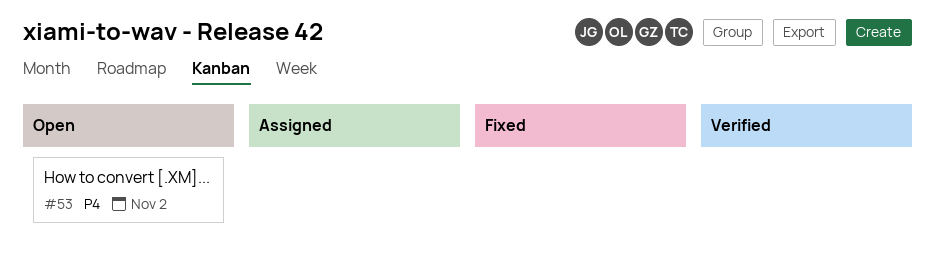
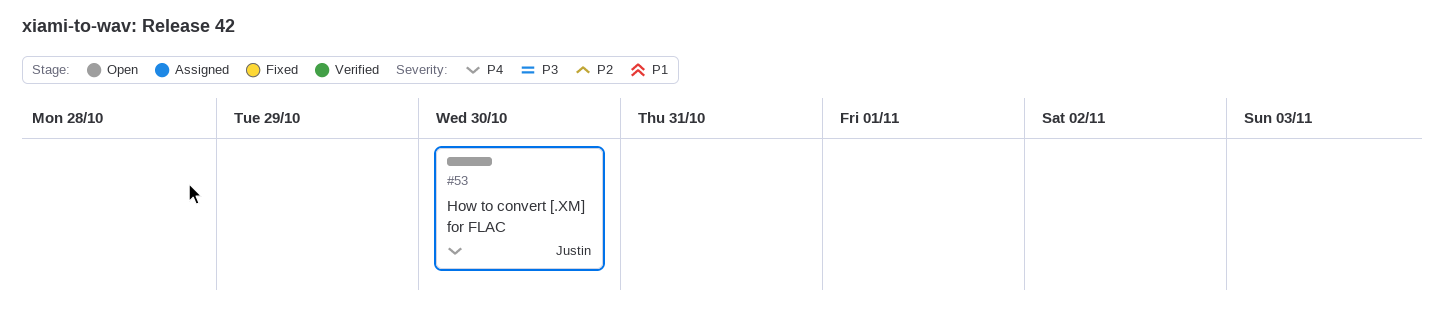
#53, due: Nov 2 -> Oct 30

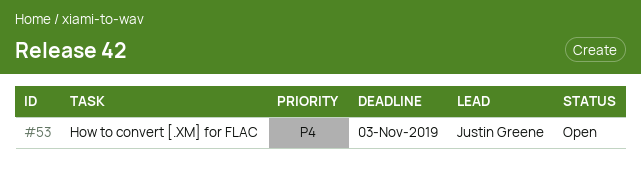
#53, due: Oct 30 -> Nov 3

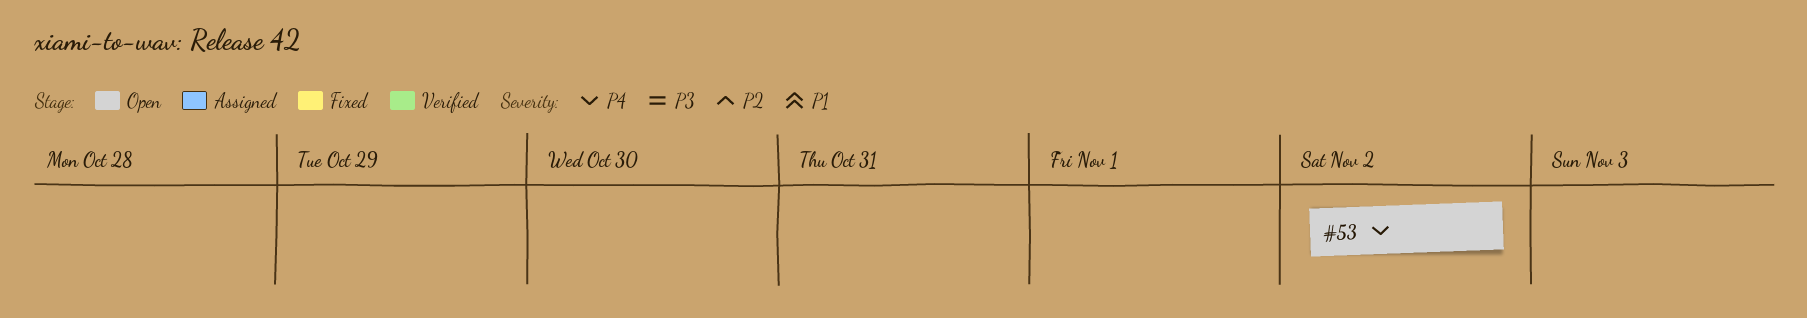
#53, due: Nov 3 -> Nov 2

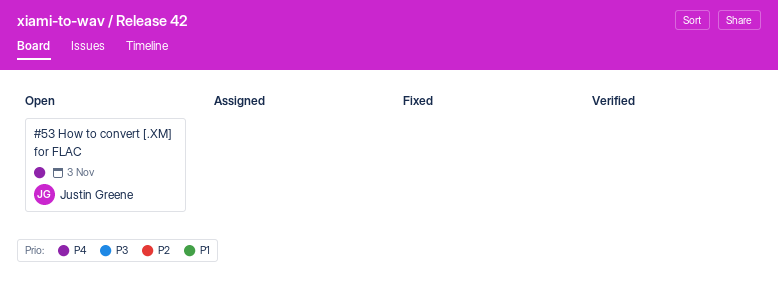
#53, due: Nov 2 -> Nov 3

